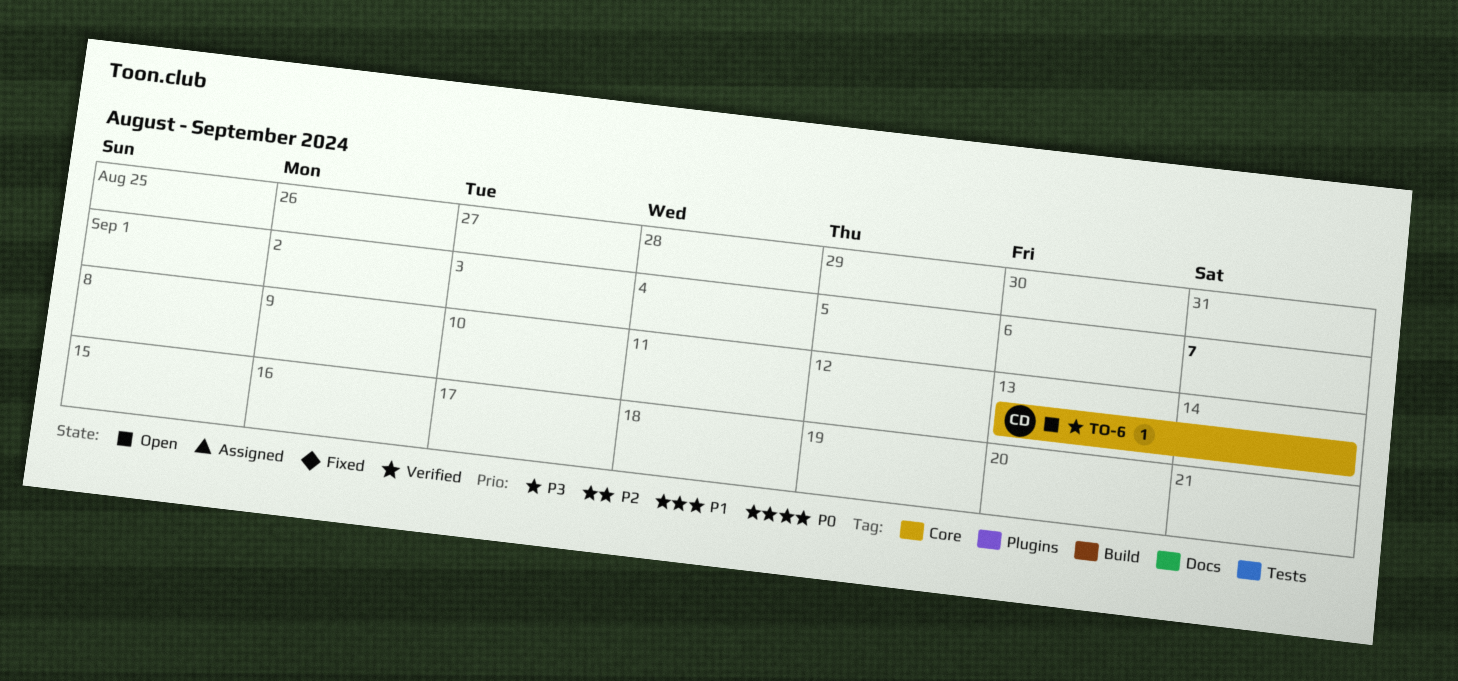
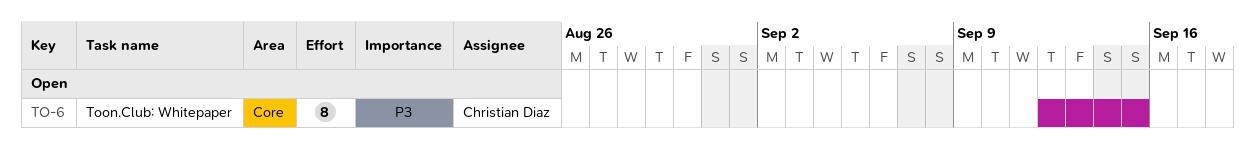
TO-6, estimate: 1 -> 8
TO-6, start: Sep 13 -> Sep 12
TO-6, due: Sep 14 -> Sep 15

